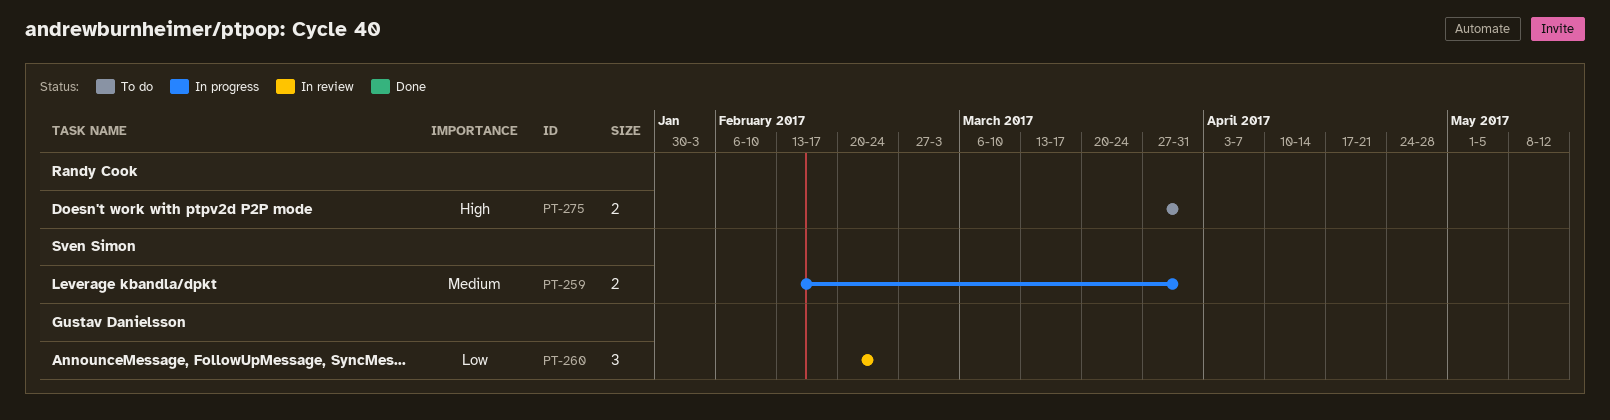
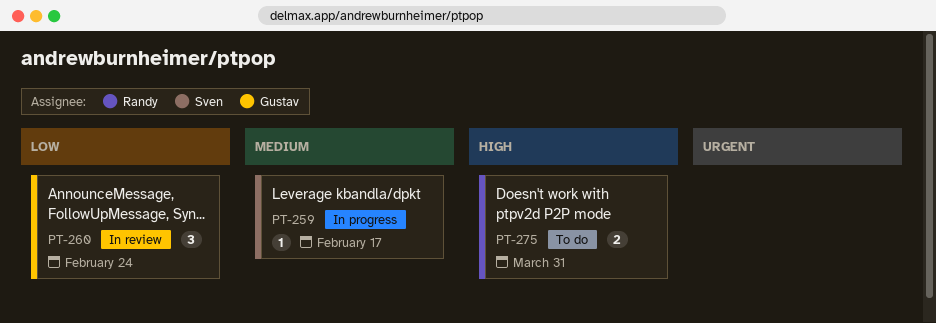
PT-259, estimate: 2 -> 1
PT-259, due: Mar 31 -> Feb 17

